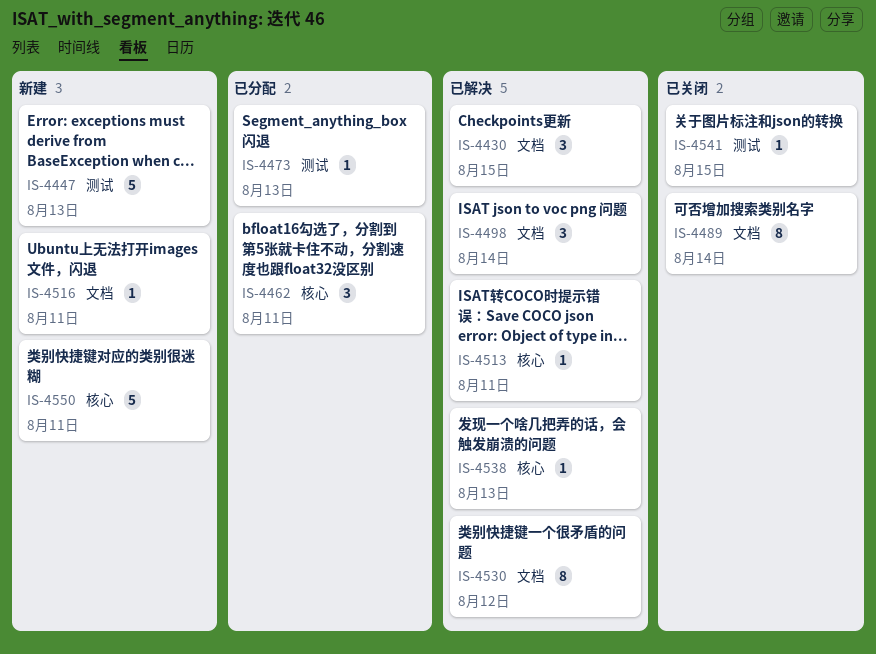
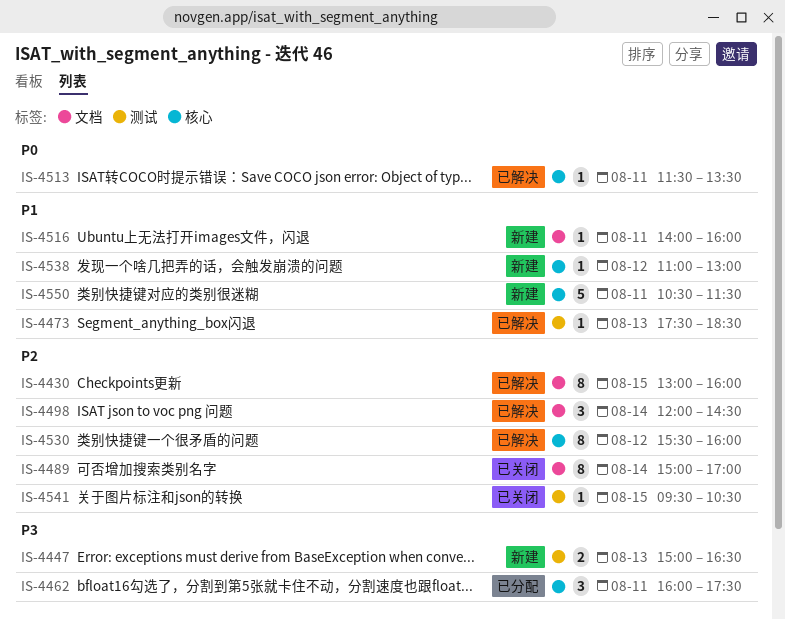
IS-4430, estimate: 3 -> 8
IS-4447, estimate: 5 -> 2
IS-4473, status: 已分配 -> 已解决
IS-4530, label: 文档 -> 核心
IS-4538, status: 已解决 -> 新建
IS-4538, day: Aug 13 -> Aug 12

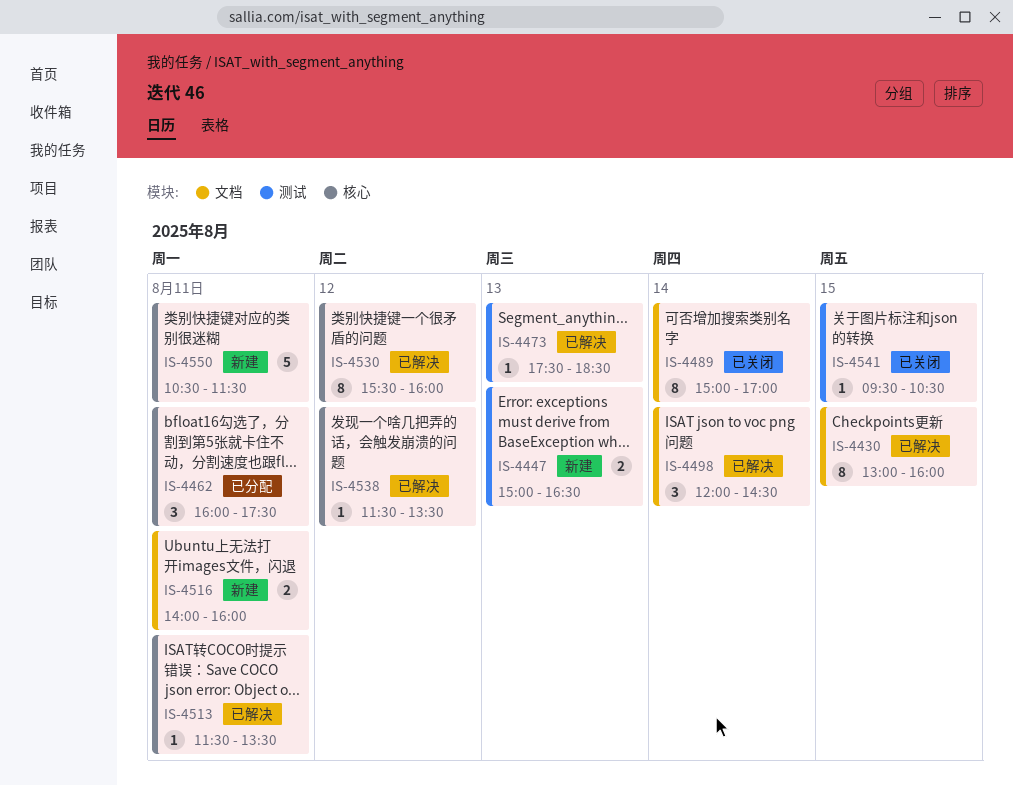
IS-4516, estimate: 1 -> 2
IS-4538, status: 新建 -> 已解决
IS-4538, begins: 11:00 -> 11:30
IS-4538, ends: 13:00 -> 13:30

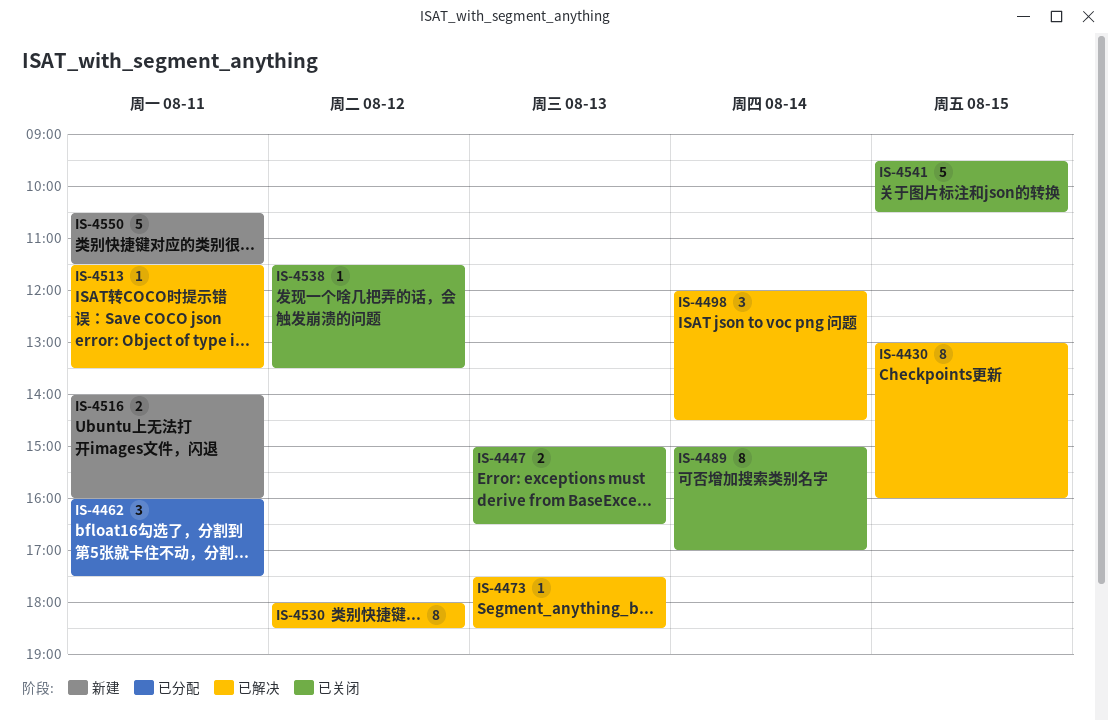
IS-4447, status: 新建 -> 已关闭
IS-4530, begins: 15:30 -> 18:00
IS-4530, ends: 16:00 -> 18:30
IS-4538, status: 已解决 -> 已关闭
IS-4541, estimate: 1 -> 5

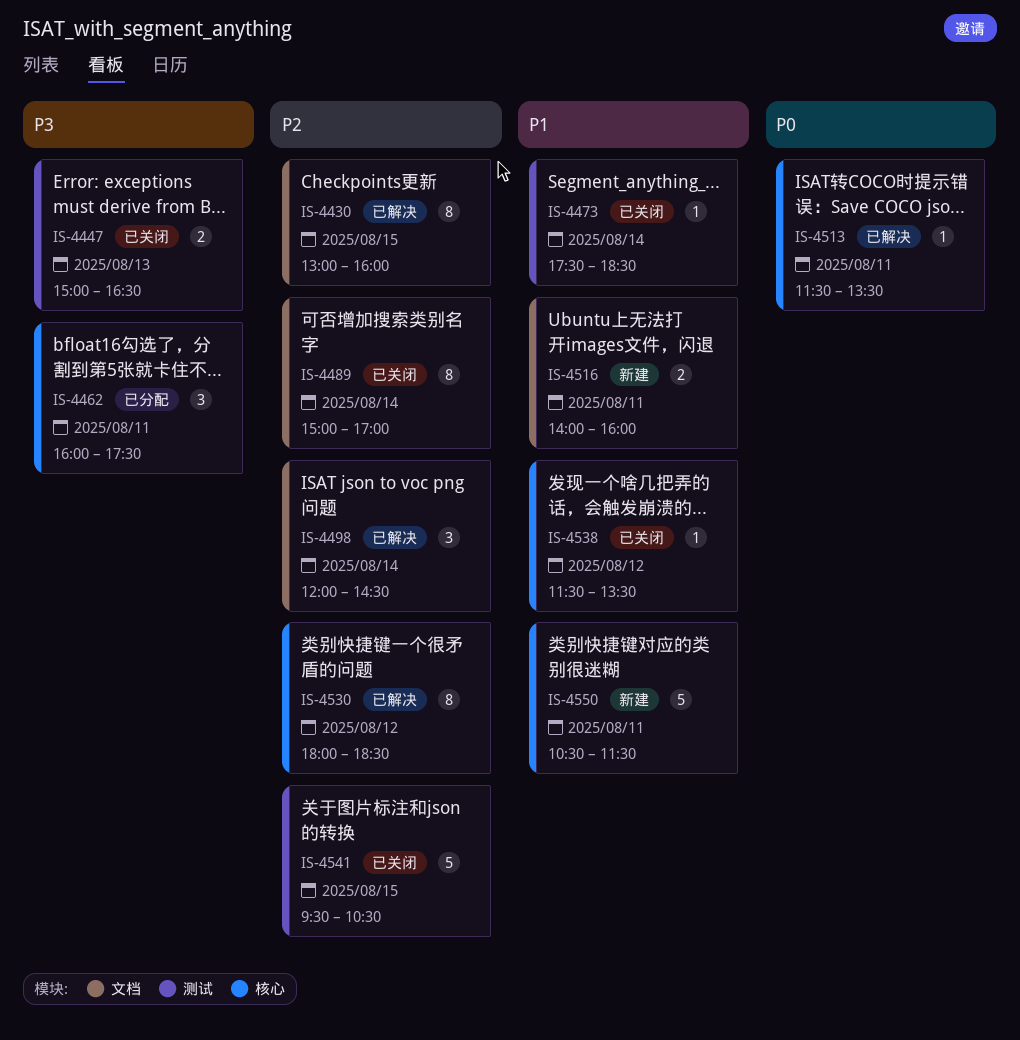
IS-4473, status: 已解决 -> 已关闭
IS-4473, day: Aug 13 -> Aug 14

